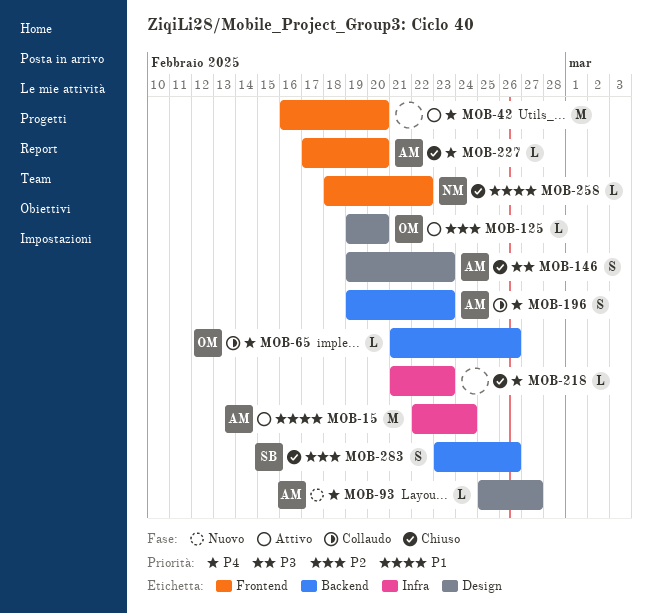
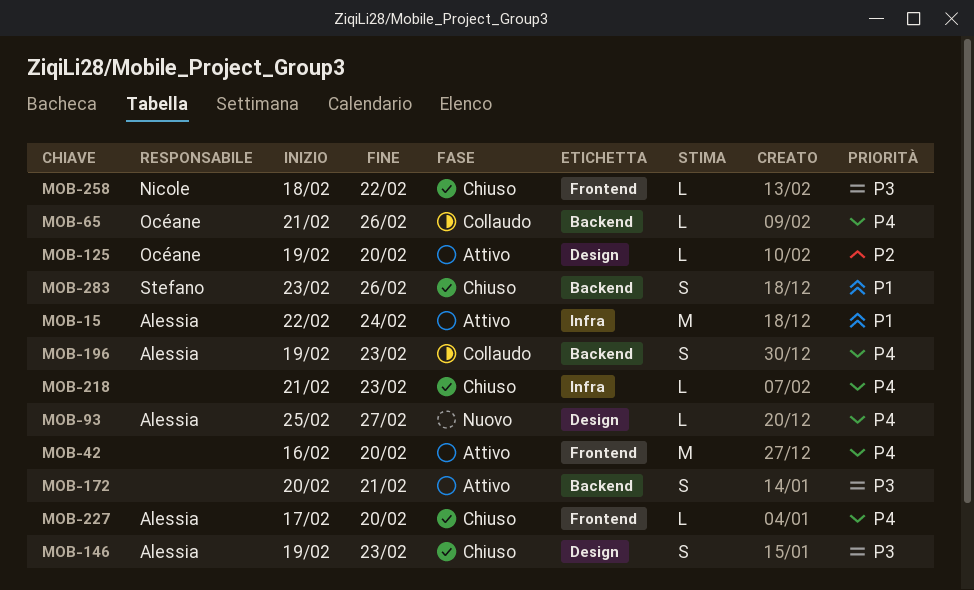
MOB-172: none -> present
MOB-258, priority: P1 -> P3
MOB-283, priority: P2 -> P1

